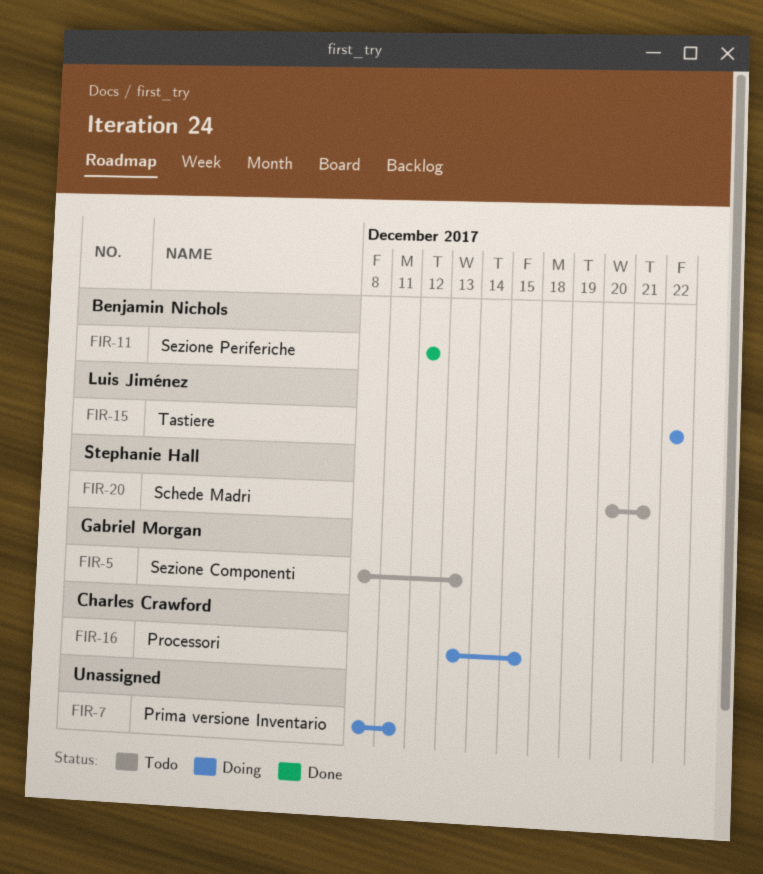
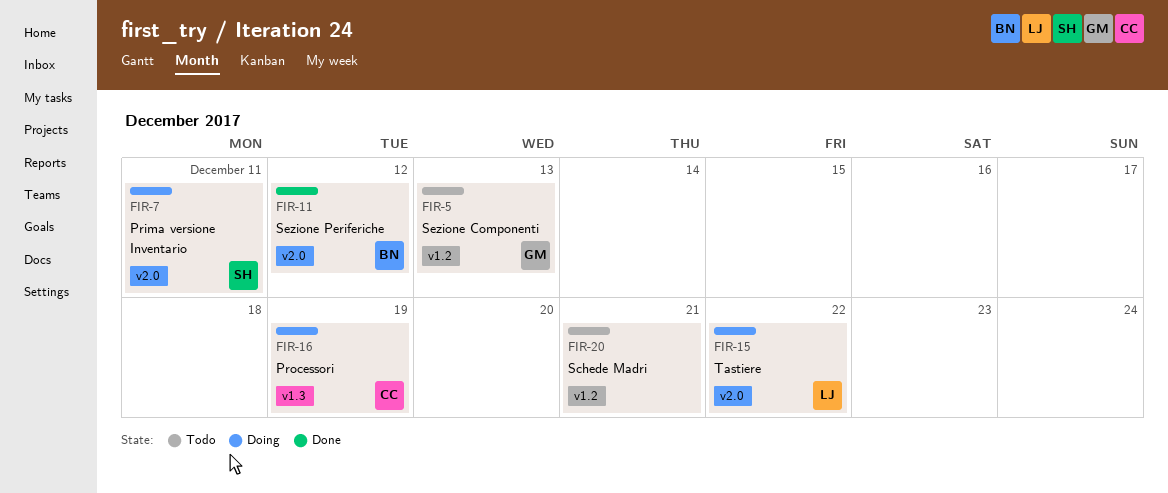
FIR-7, owner: none -> Stephanie Hall
FIR-16, due: Dec 15 -> Dec 19
FIR-20, owner: Stephanie Hall -> none

